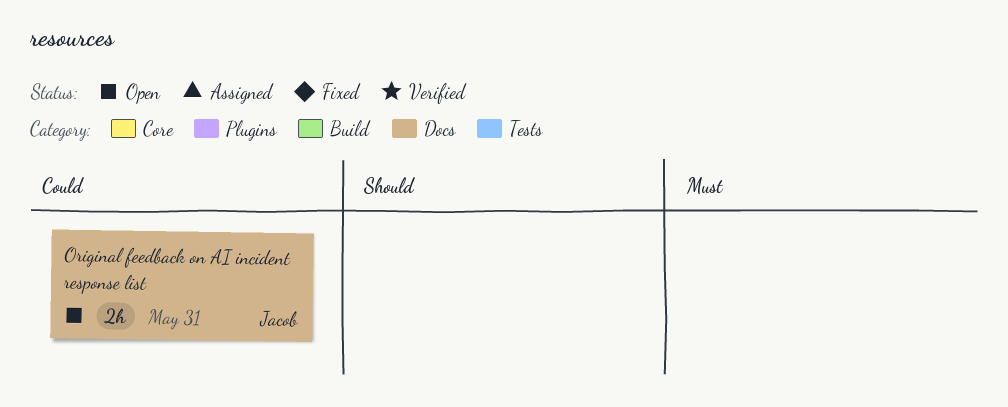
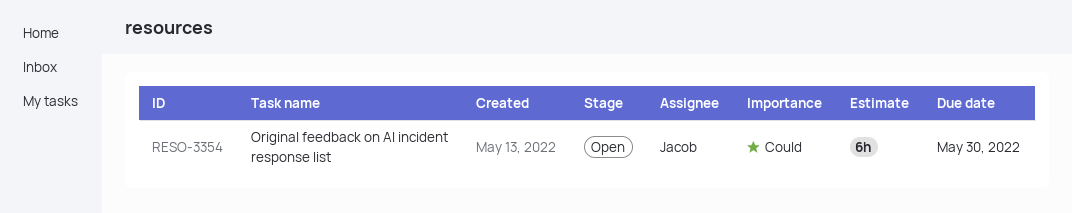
Original feedback on AI incident response list, estimate: 2h -> 6h
Original feedback on AI incident response list, due: May 31 -> May 30

